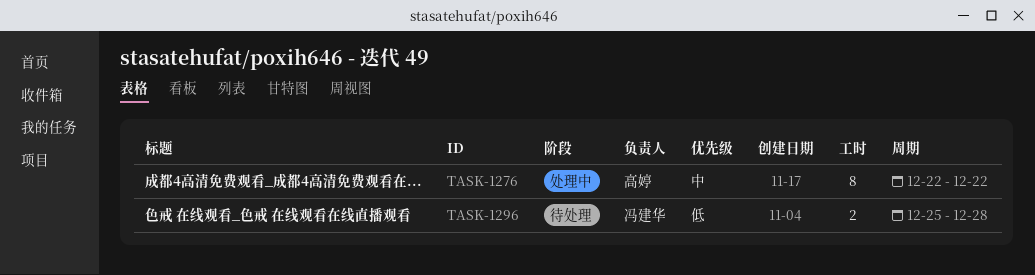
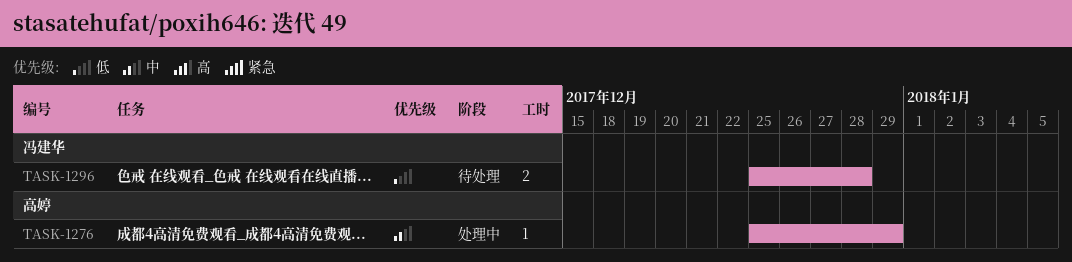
TASK-1276, estimate: 8 -> 1
TASK-1276, start: Dec 22 -> Dec 25
TASK-1276, due: Dec 22 -> Dec 29

